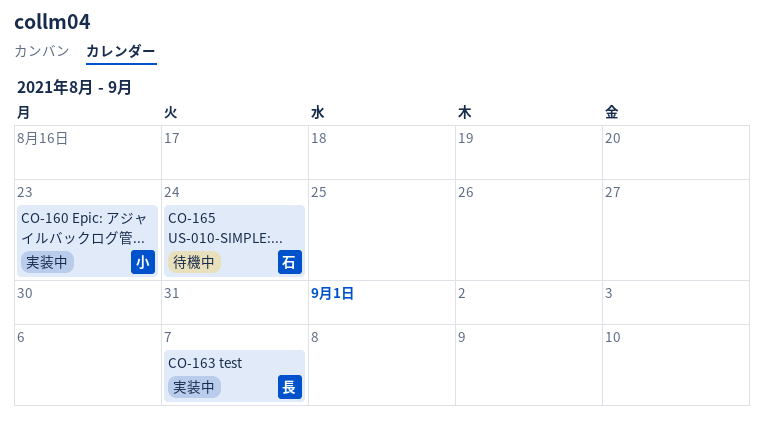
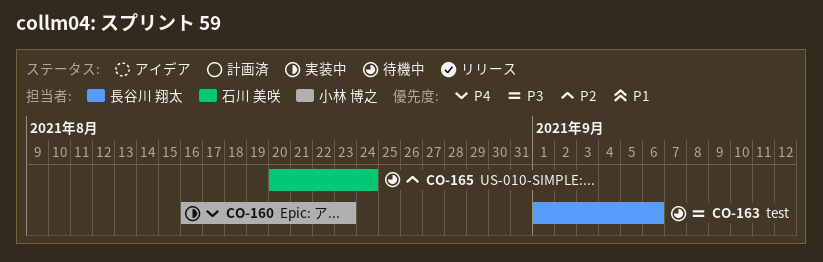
CO-163, status: 実装中 -> 待機中
CO-163, due: Sep 7 -> Sep 6

